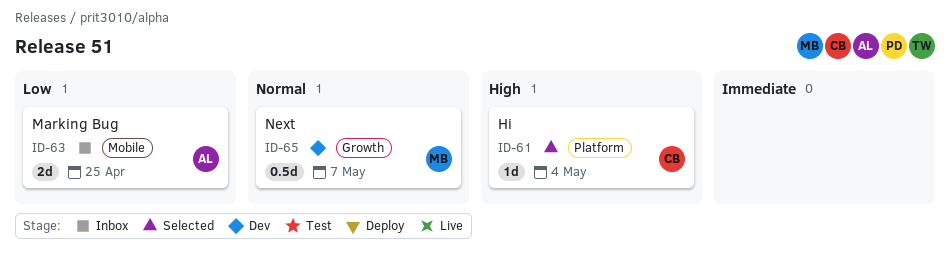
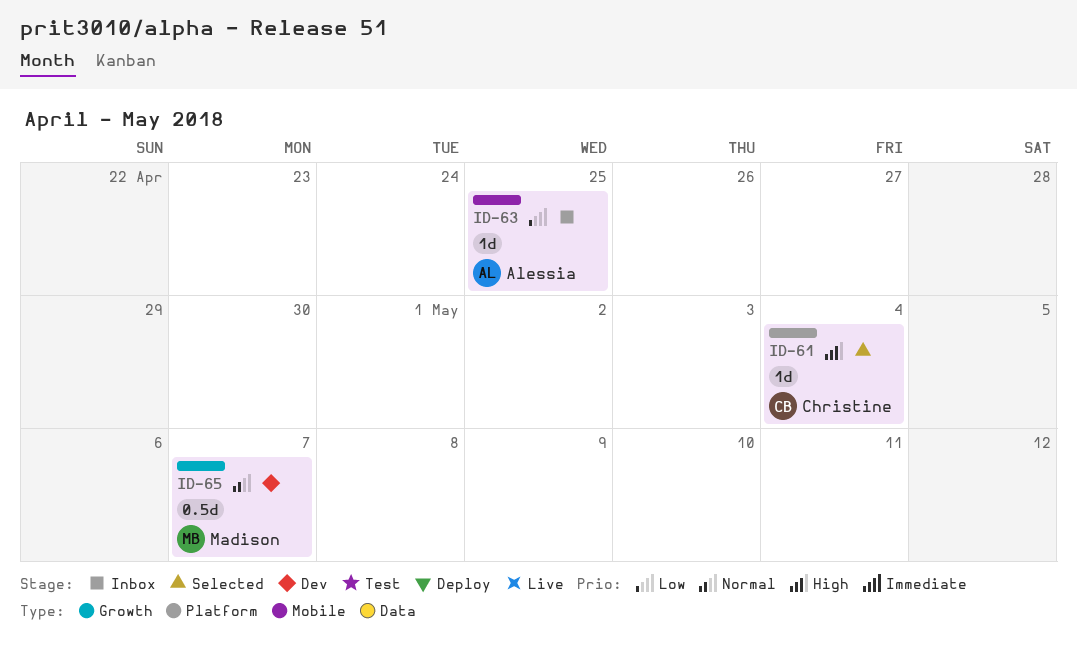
ID-63, estimate: 2d -> 1d

